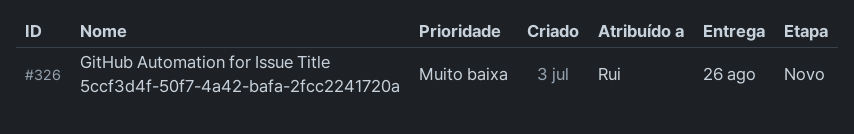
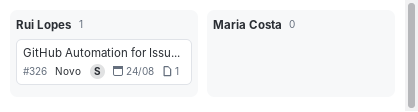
#326, due: Aug 26 -> Aug 24

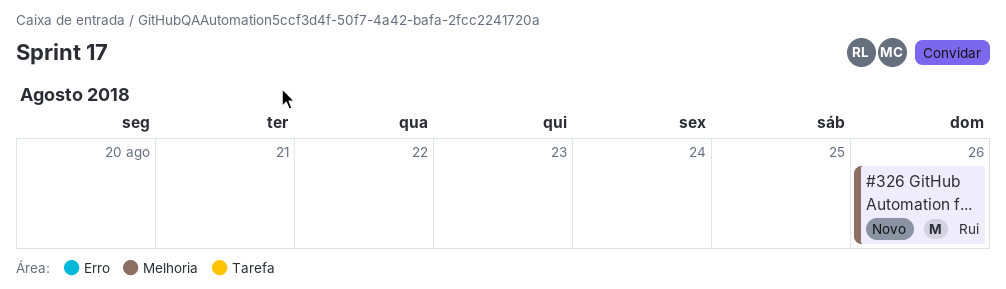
#326, estimate: S -> M
#326, due: Aug 24 -> Aug 26

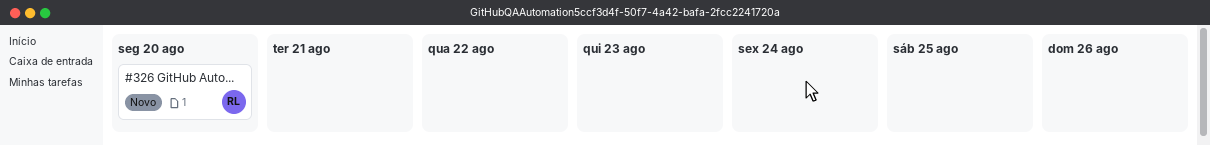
#326, due: Aug 26 -> Aug 20

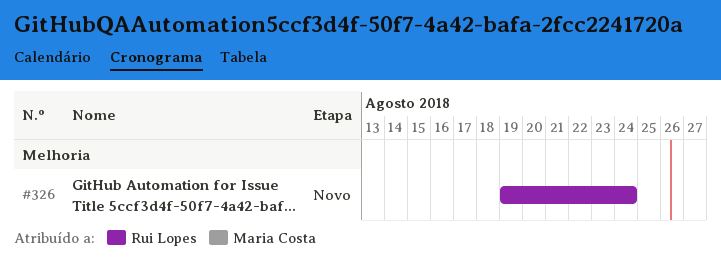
#326, due: Aug 20 -> Aug 24

